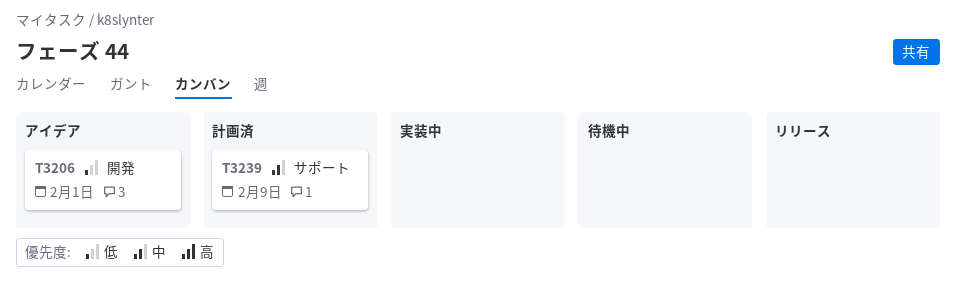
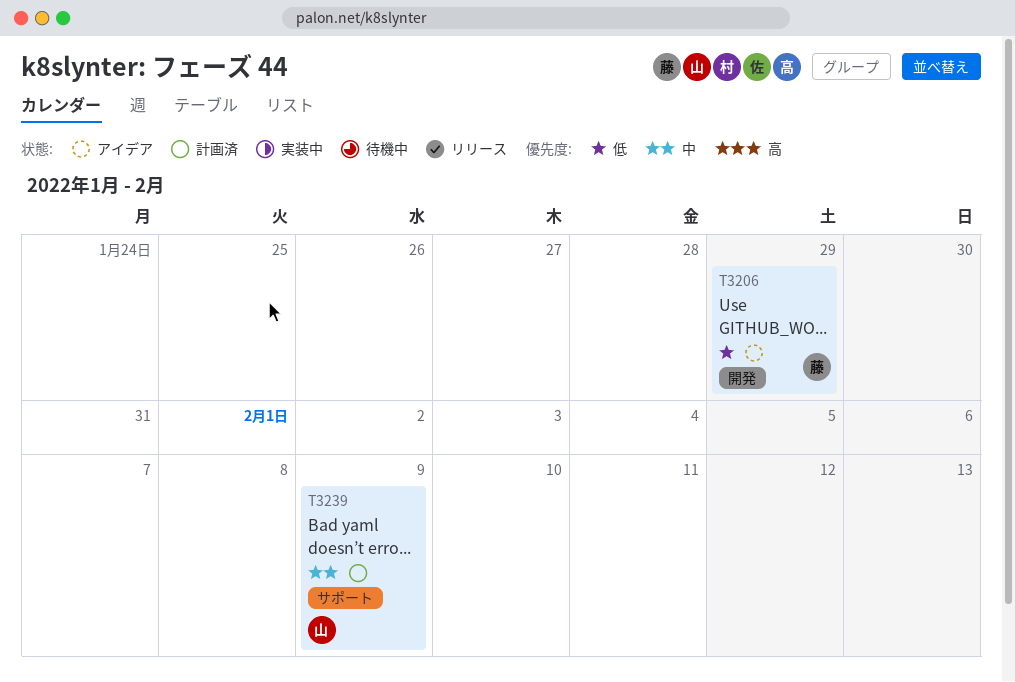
T3206, due: Feb 1 -> Jan 29

